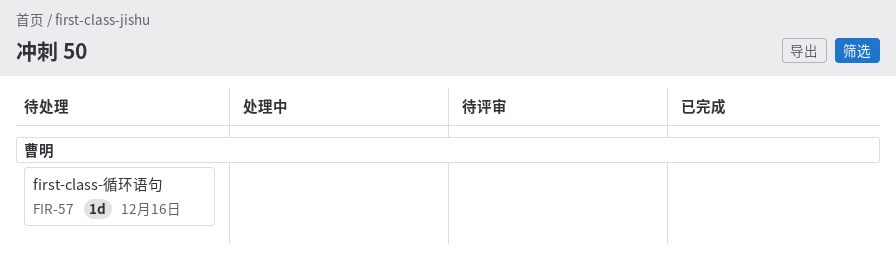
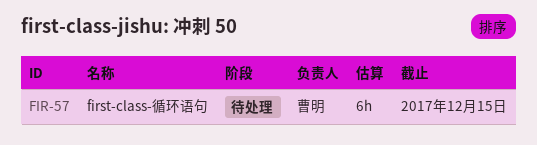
FIR-57, estimate: 1d -> 6h
FIR-57, due: Dec 16 -> Dec 15

